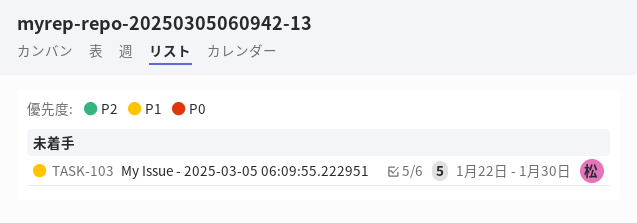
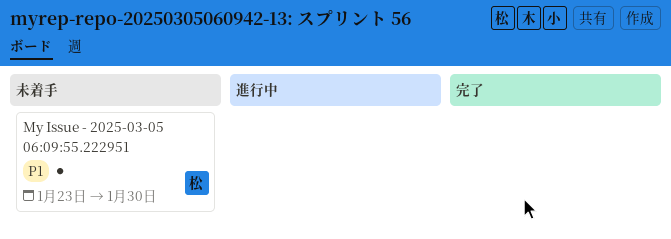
My Issue - 2025-03-05 06:09:55.222951, estimate: 5 -> 1
My Issue - 2025-03-05 06:09:55.222951, start: Jan 22 -> Jan 23

